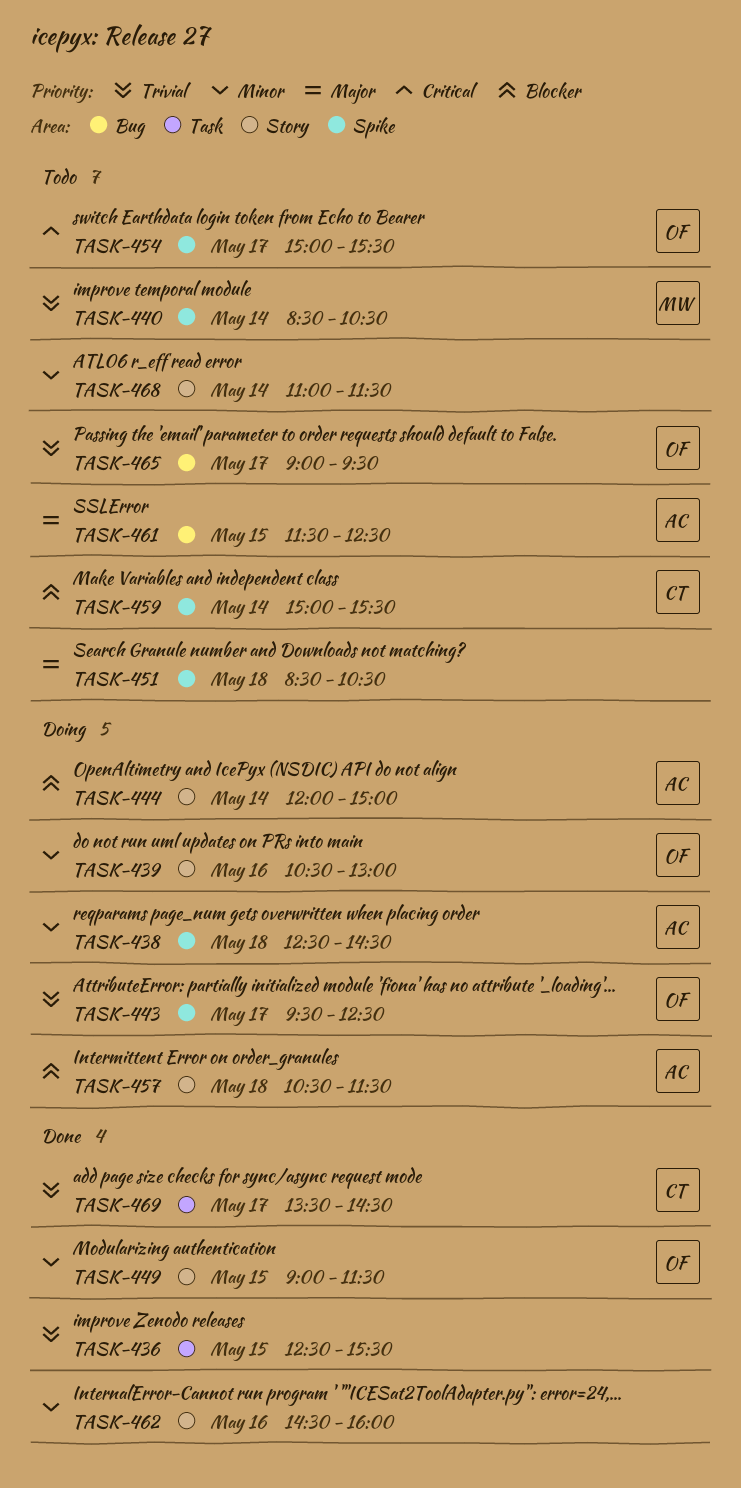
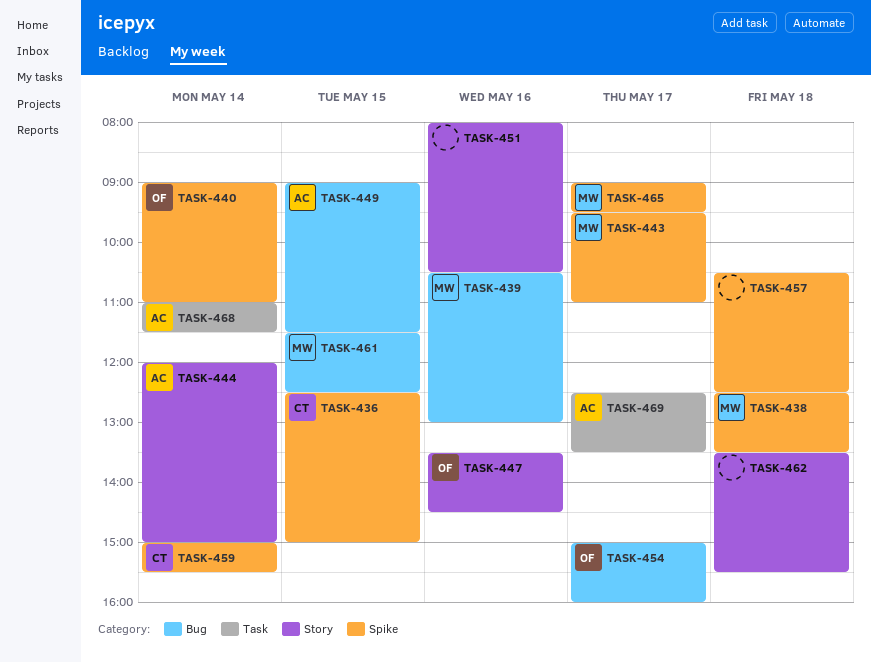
TASK-436, owner: none -> CT
TASK-436, label: Task -> Spike
TASK-436, ends: 15:30 -> 15:00
TASK-438, owner: AC -> MW
TASK-438, ends: 14:30 -> 13:30
TASK-439, owner: OF -> MW
TASK-439, label: Story -> Bug
TASK-440, owner: MW -> OF
TASK-440, begins: 08:30 -> 09:00
TASK-440, ends: 10:30 -> 11:00
TASK-443, owner: OF -> MW
TASK-443, ends: 12:30 -> 11:00
TASK-447: none -> present
TASK-449, owner: OF -> AC
TASK-449, label: Story -> Bug
TASK-451, label: Spike -> Story
TASK-451, day: May 18 -> May 16
TASK-451, begins: 08:30 -> 08:00
TASK-454, label: Spike -> Bug
TASK-454, ends: 15:30 -> 16:00
TASK-457, owner: AC -> none
TASK-457, label: Story -> Spike
TASK-457, ends: 11:30 -> 12:30
TASK-461, owner: AC -> MW
TASK-462, day: May 16 -> May 18
TASK-462, begins: 14:30 -> 13:30
TASK-462, ends: 16:00 -> 15:30
TASK-465, owner: OF -> MW
TASK-465, label: Bug -> Spike
TASK-468, owner: none -> AC
TASK-468, label: Story -> Task
TASK-469, owner: CT -> AC
TASK-469, begins: 13:30 -> 12:30
TASK-469, ends: 14:30 -> 13:30

